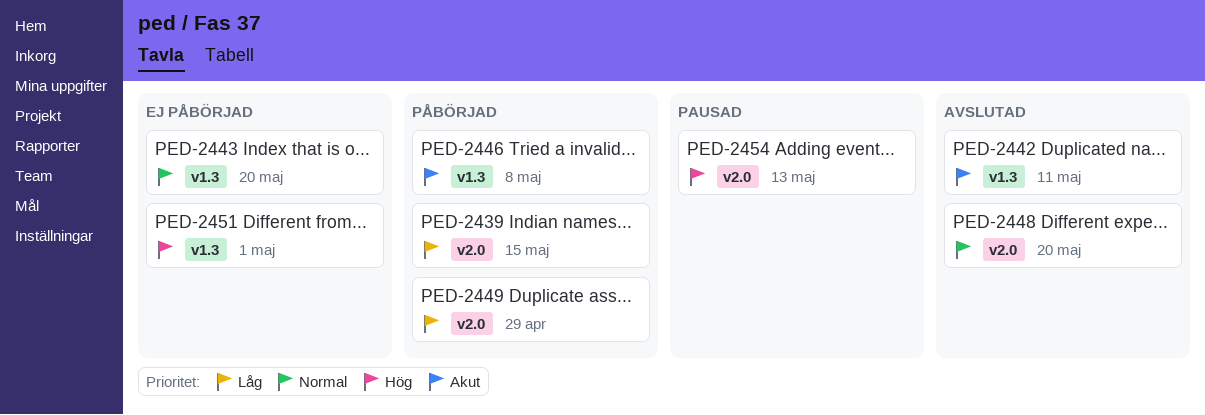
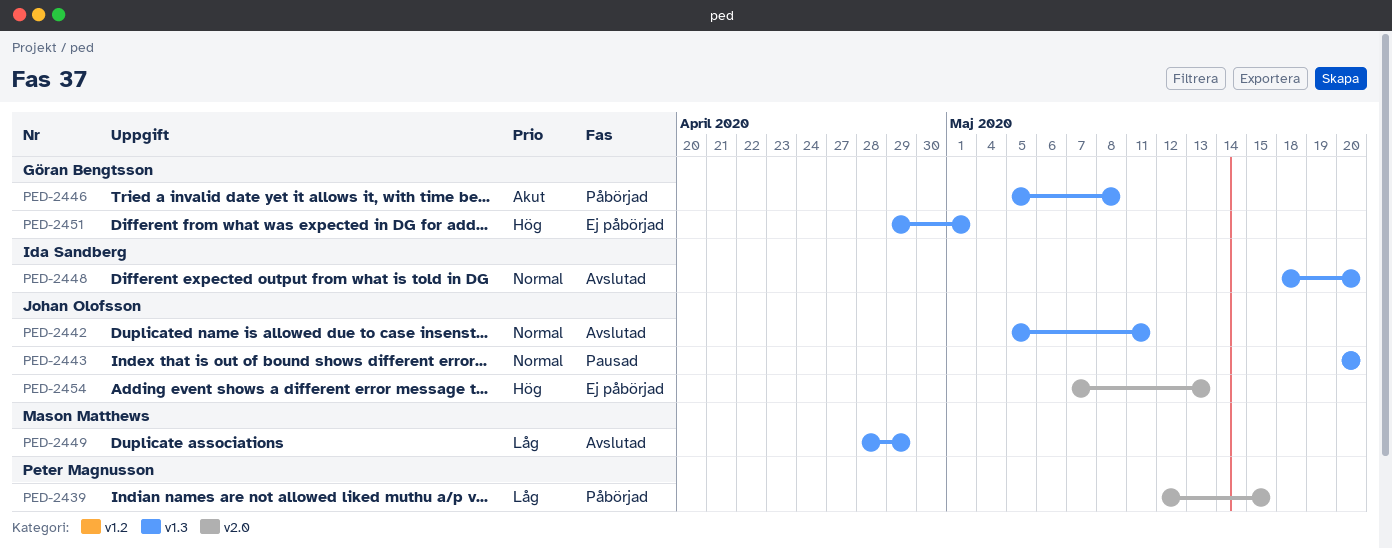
PED-2442, priority: Akut -> Normal
PED-2443, status: Ej påbörjad -> Pausad
PED-2448, label: v2.0 -> v1.3
PED-2449, status: Påbörjad -> Avslutad
PED-2449, label: v2.0 -> v1.3
PED-2454, status: Pausad -> Ej påbörjad

